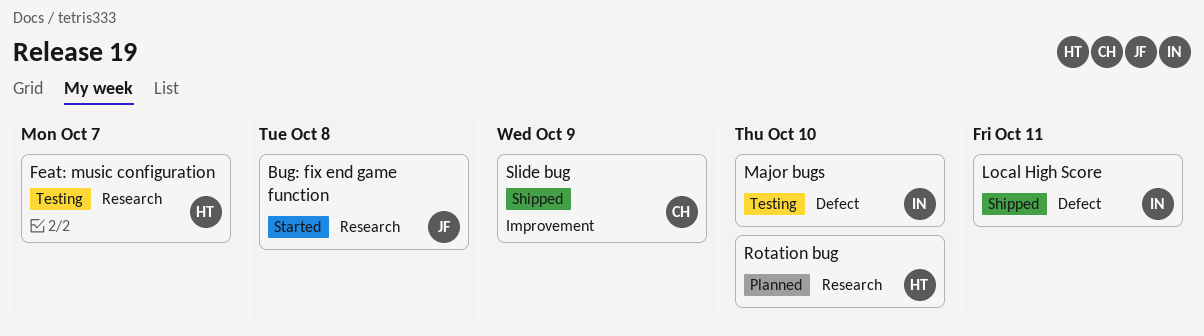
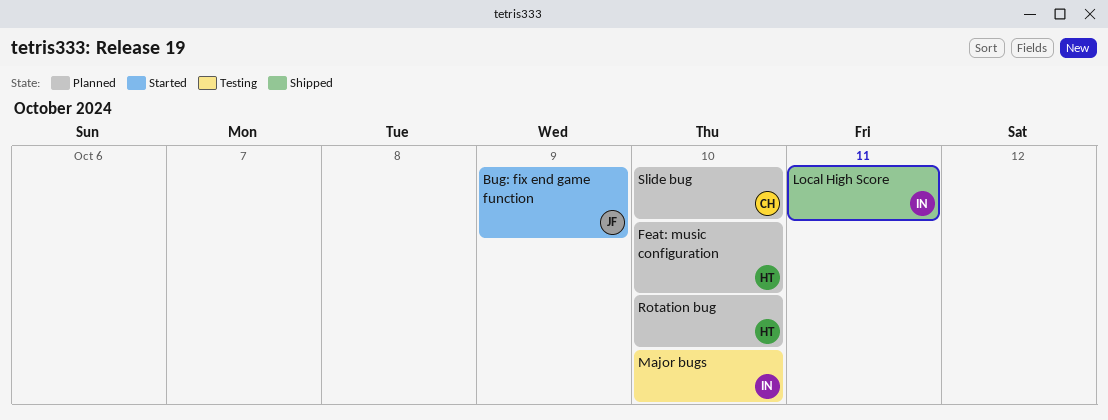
Bug: fix end game function, due: Oct 8 -> Oct 9
Feat: music configuration, status: Testing -> Planned
Feat: music configuration, due: Oct 7 -> Oct 10
Slide bug, status: Shipped -> Planned
Slide bug, due: Oct 9 -> Oct 10

